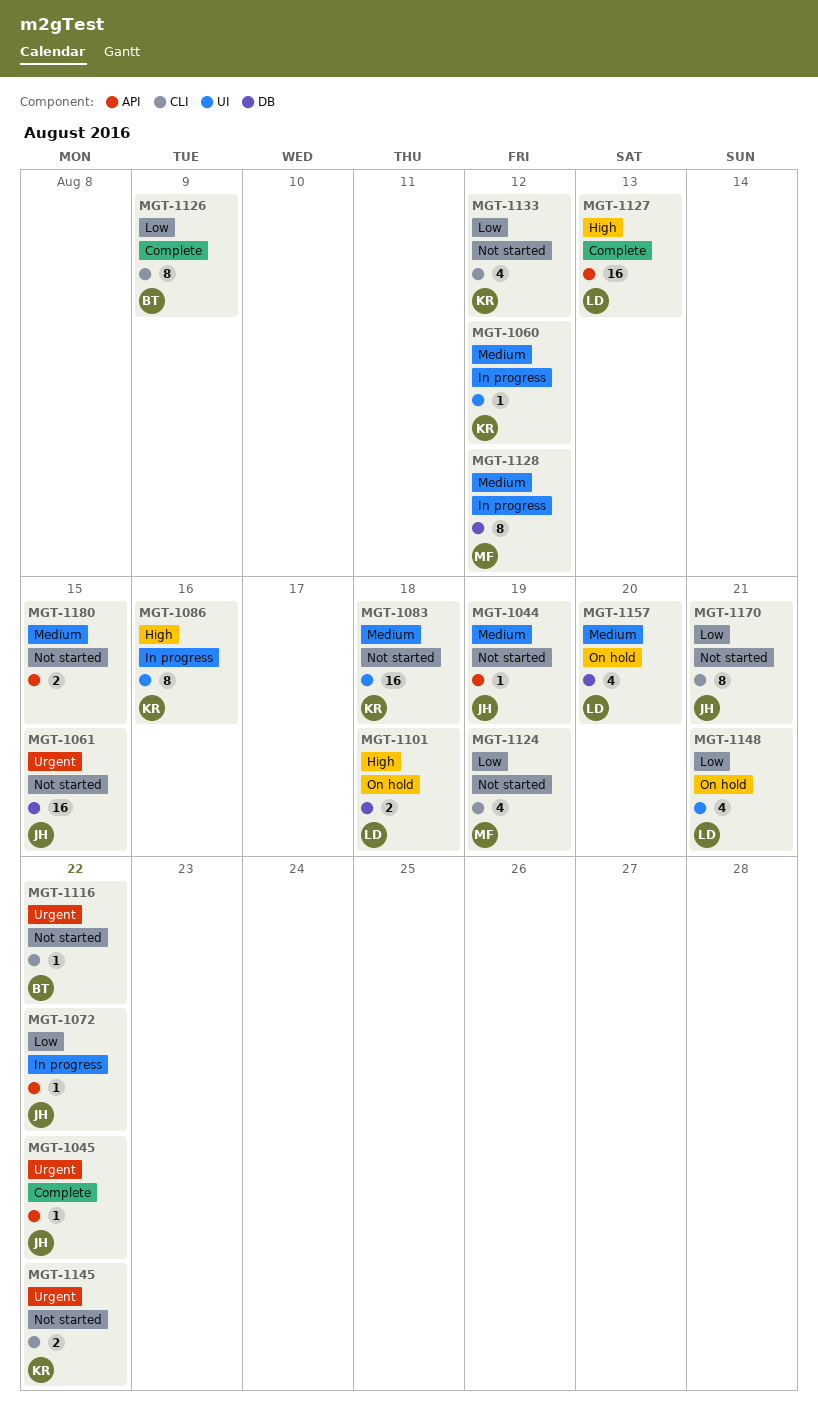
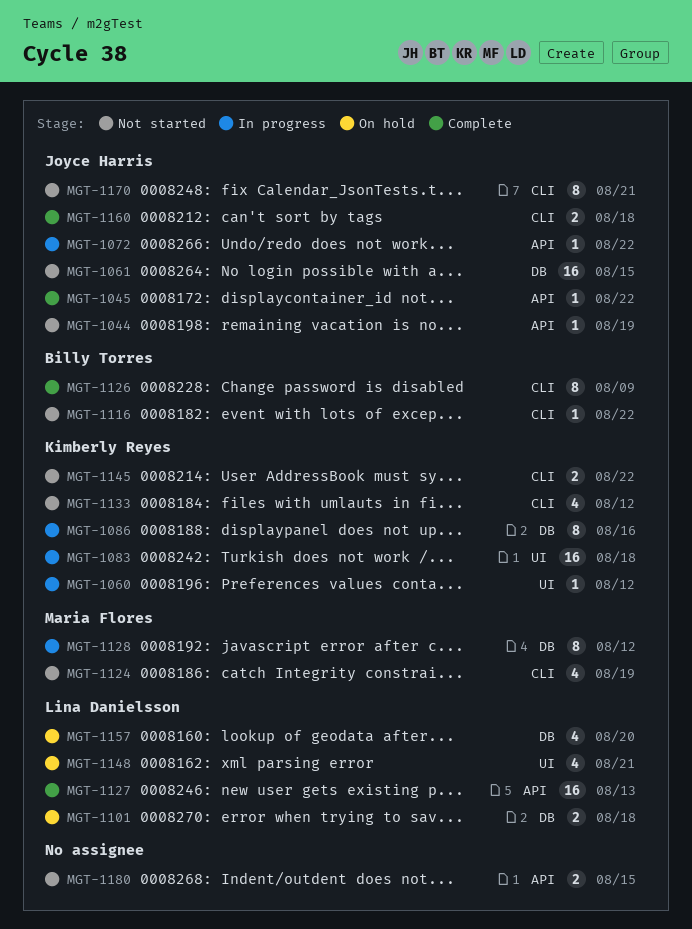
MGT-1083, status: Not started -> In progress
MGT-1086, label: UI -> DB
MGT-1160: none -> present

